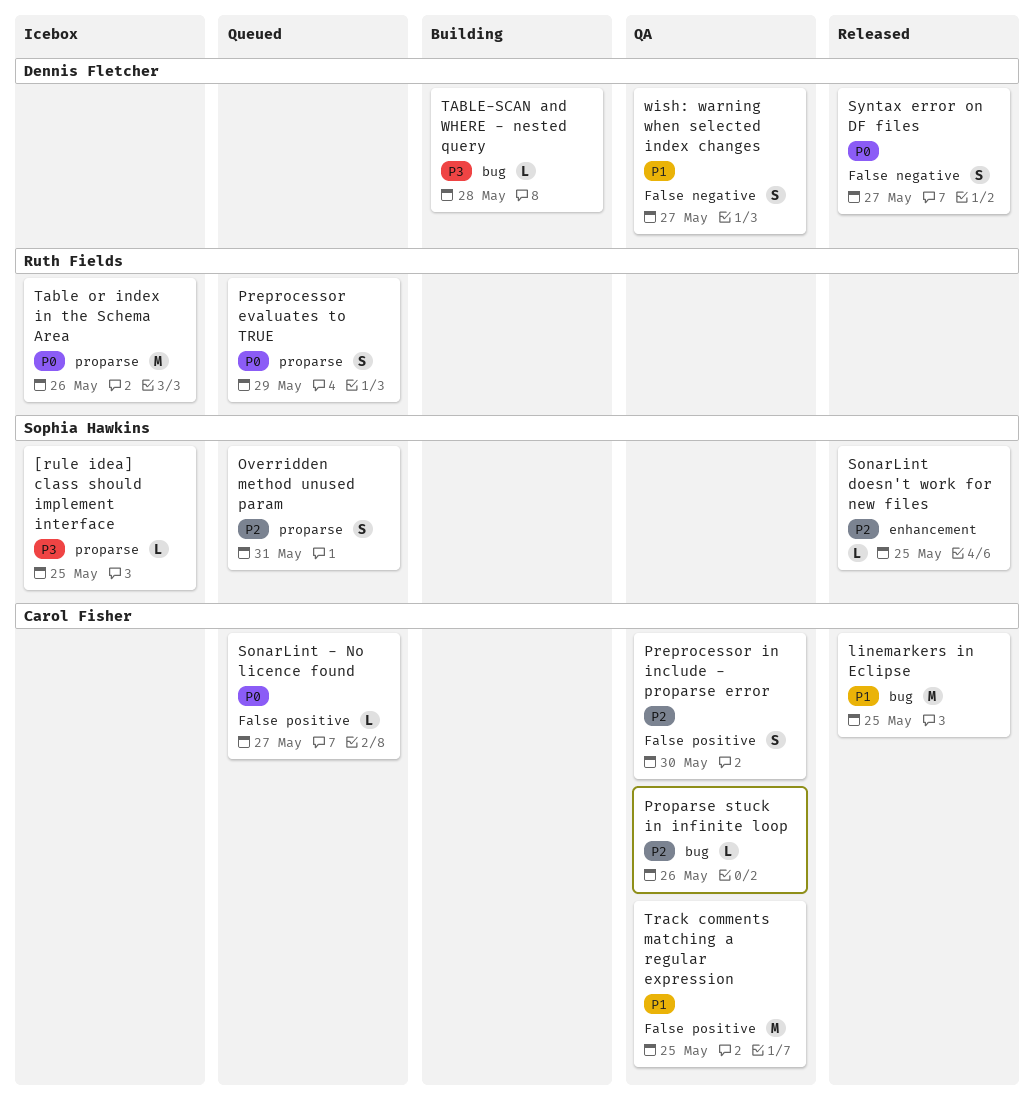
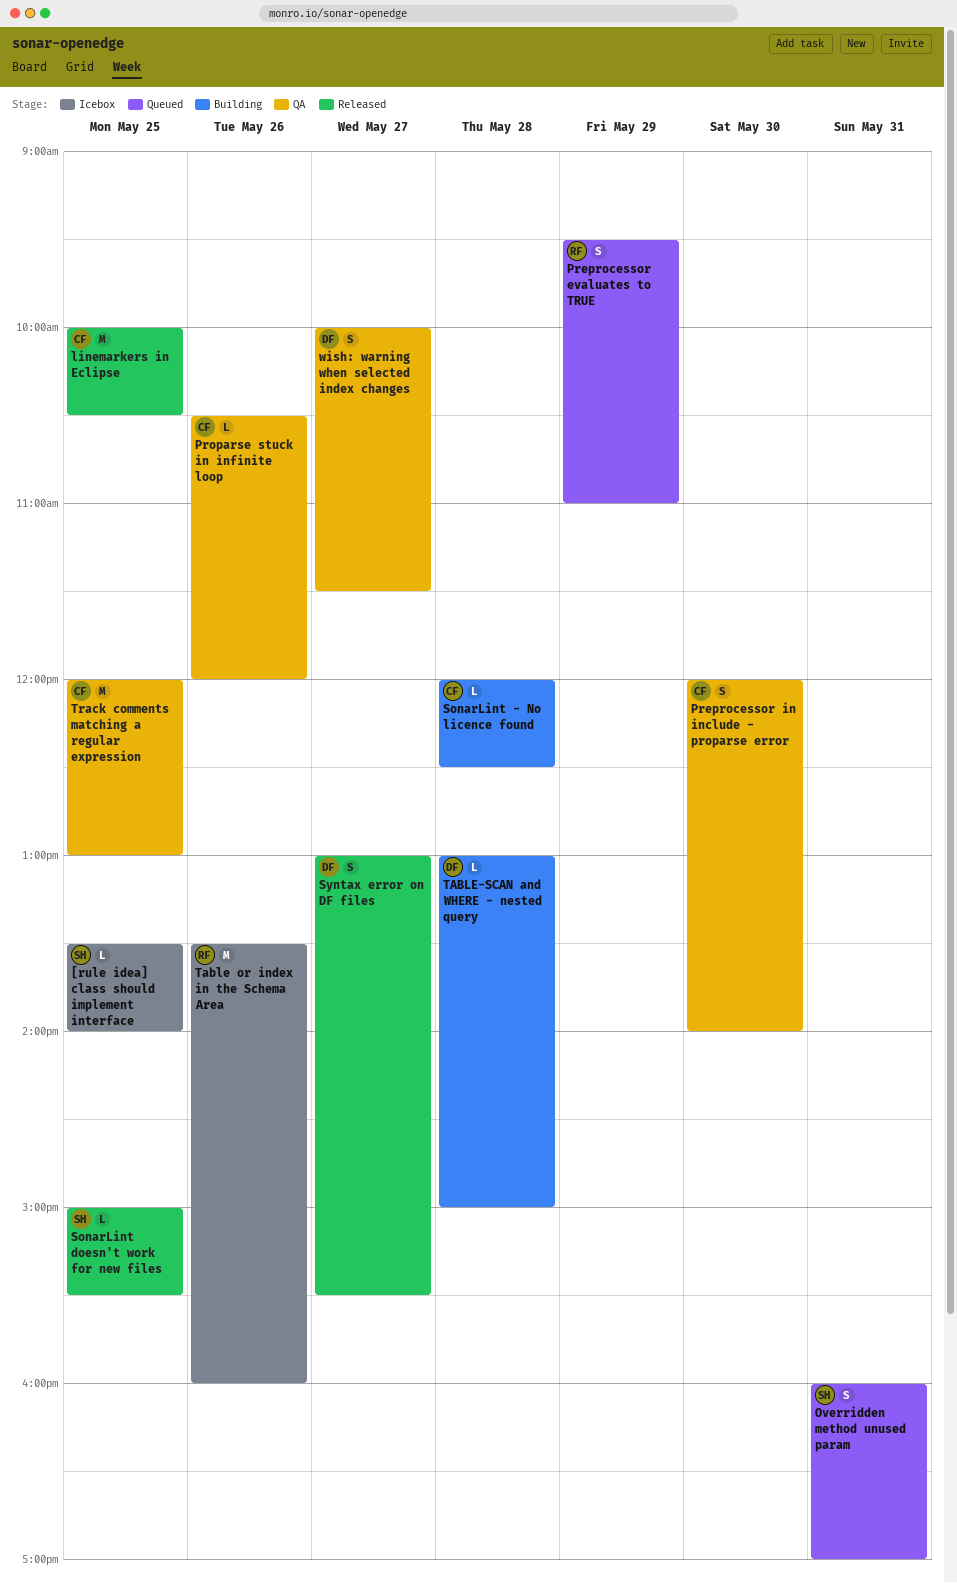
SonarLint - No licence found, status: Queued -> Building
SonarLint - No licence found, day: May 27 -> May 28

